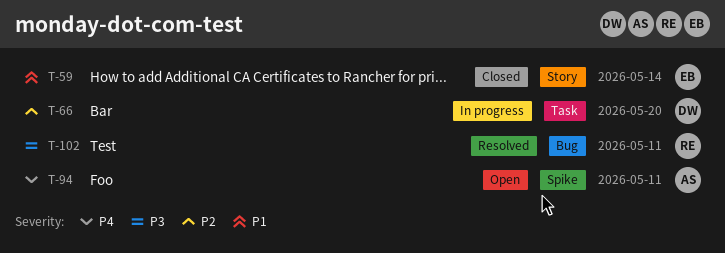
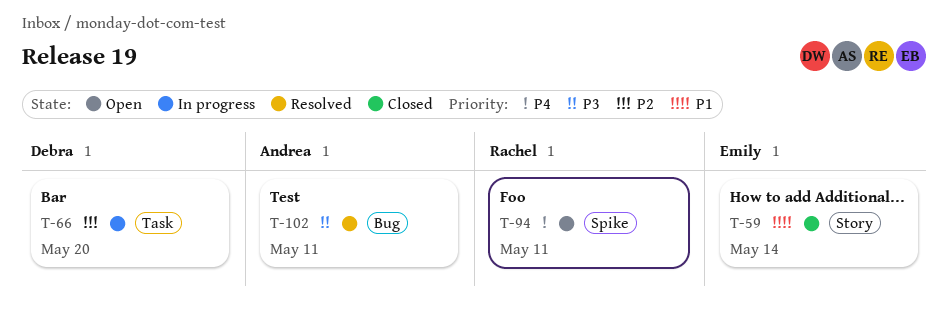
T-94, owner: Andrea -> Rachel
T-102, owner: Rachel -> Andrea

